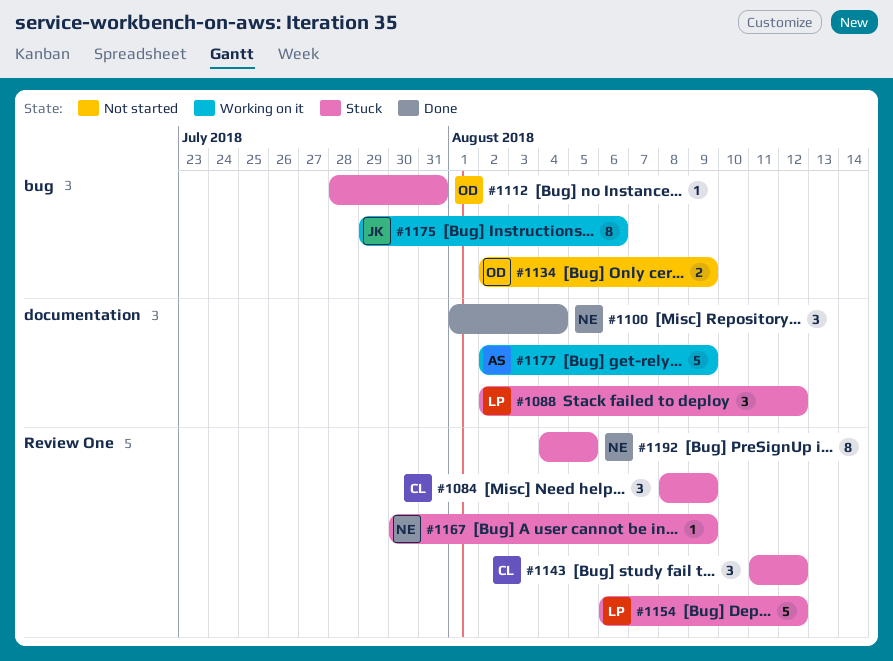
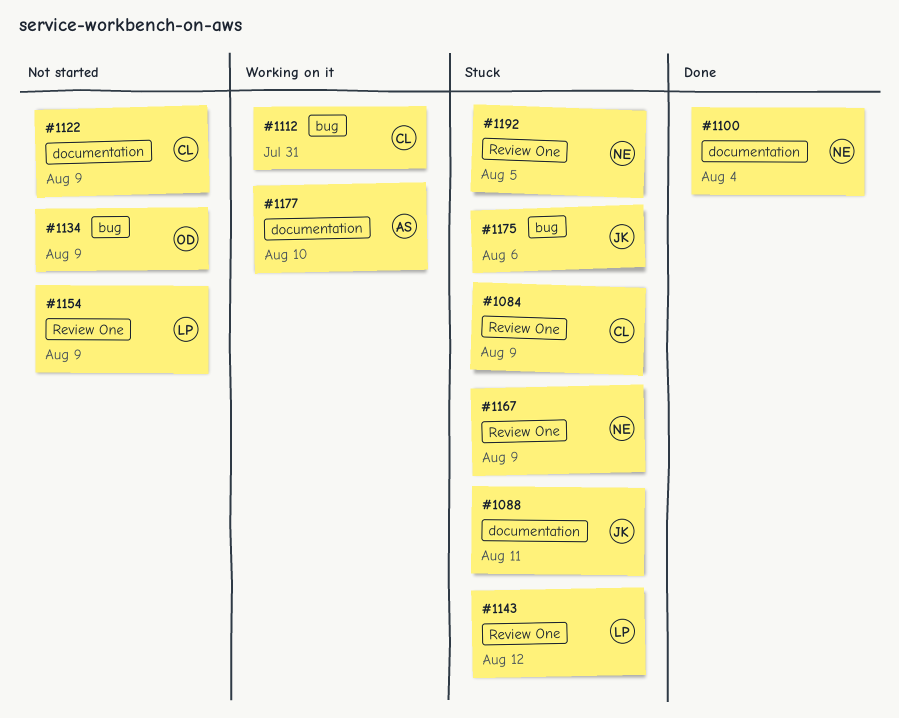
#1088, owner: LP -> JK
#1088, due: Aug 12 -> Aug 11
#1112, status: Stuck -> Working on it
#1112, owner: OD -> CL
#1122: none -> present
#1143, owner: CL -> LP
#1154, status: Stuck -> Not started
#1154, due: Aug 12 -> Aug 9
#1175, status: Working on it -> Stuck
#1177, due: Aug 9 -> Aug 10

